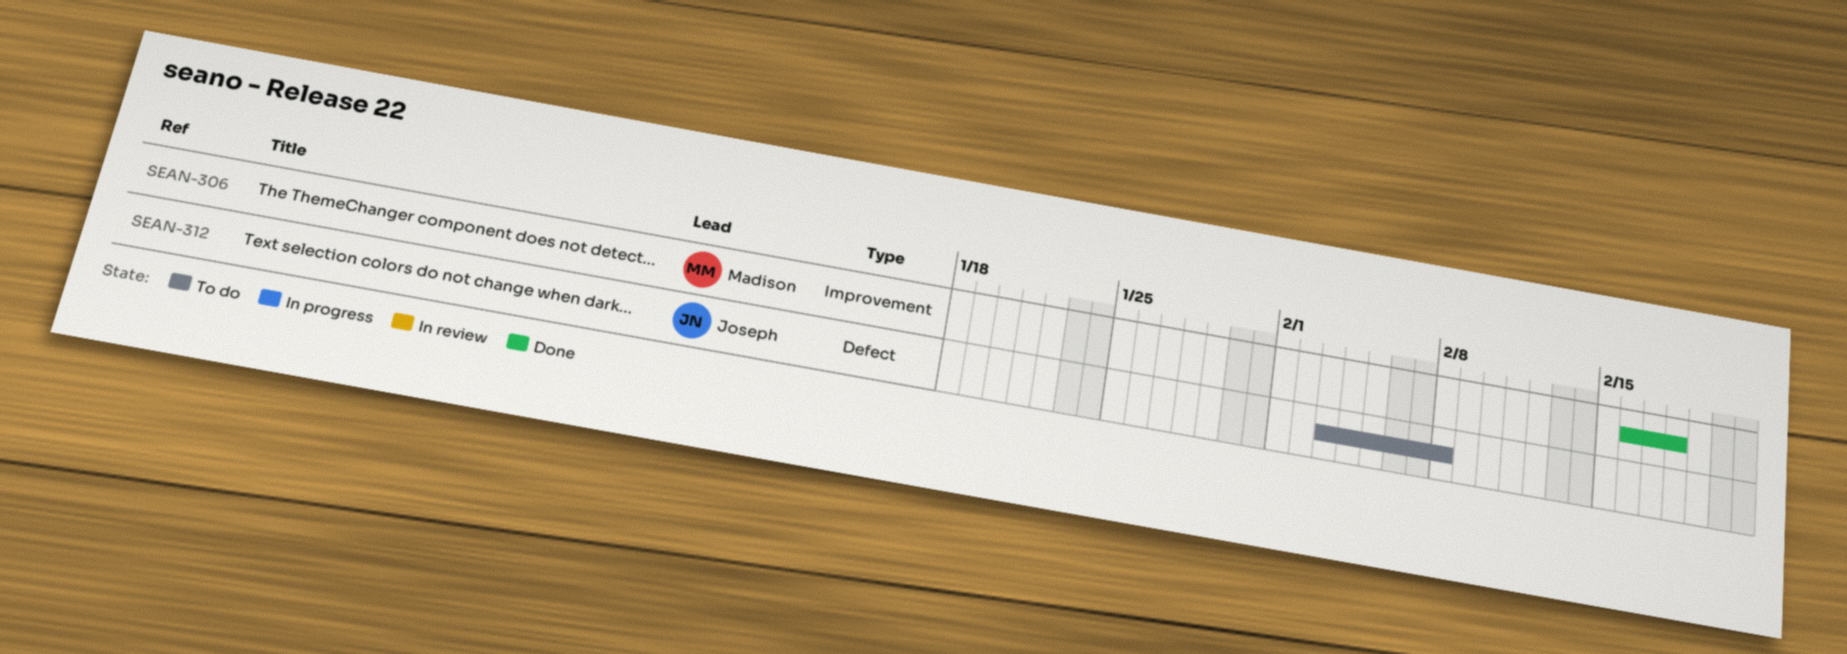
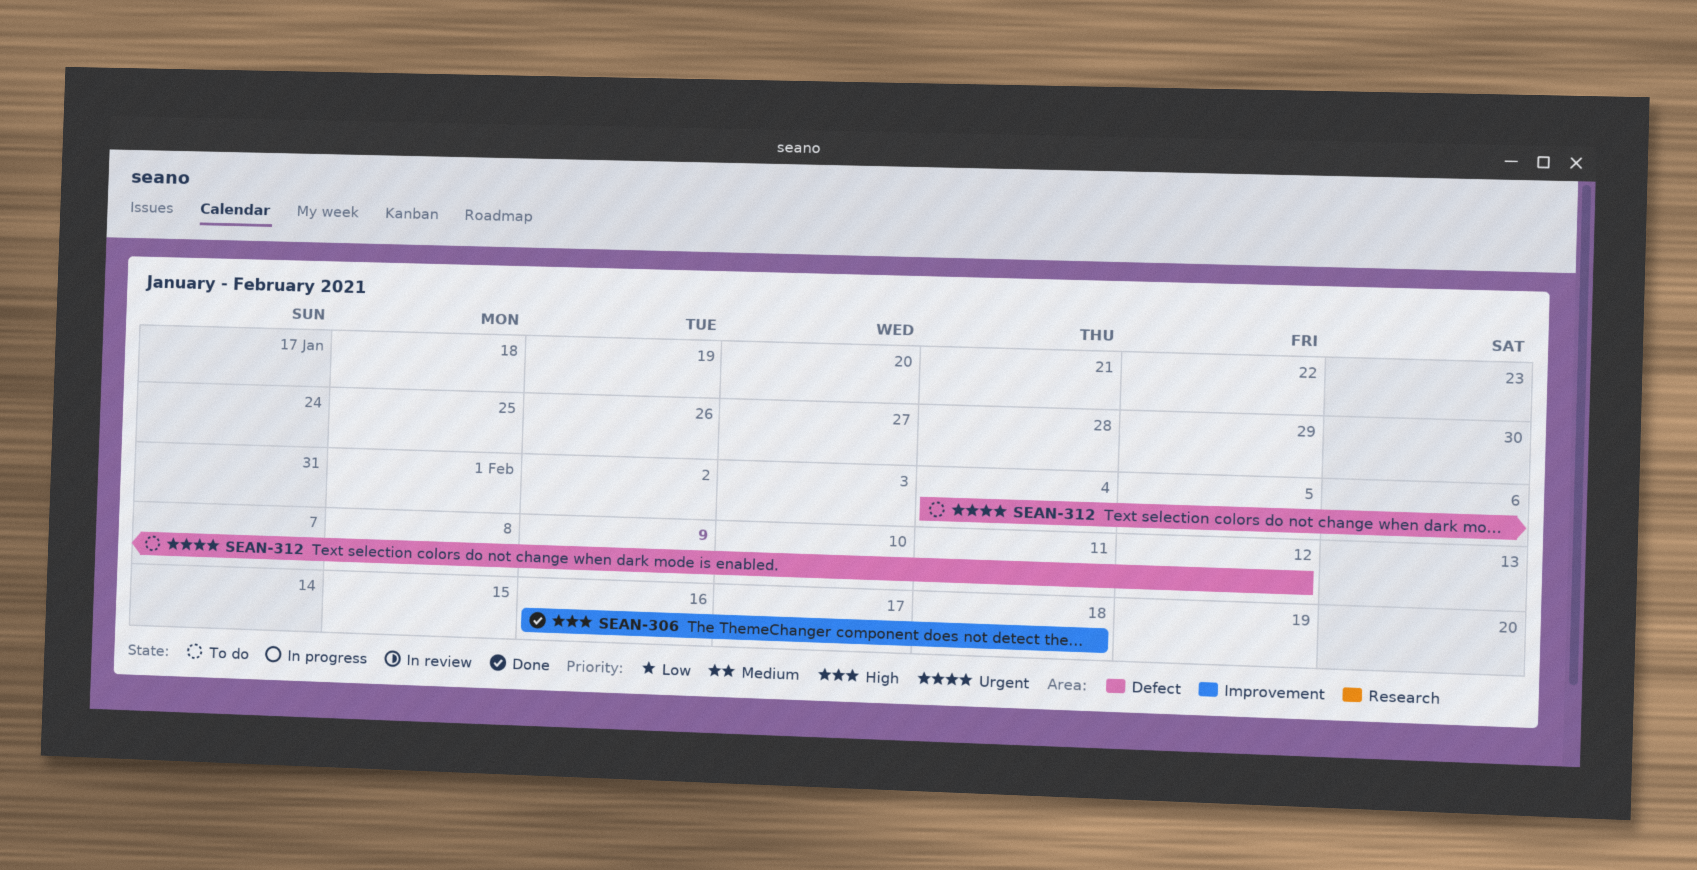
SEAN-312, start: Feb 3 -> Feb 4
SEAN-312, due: Feb 8 -> Feb 12

